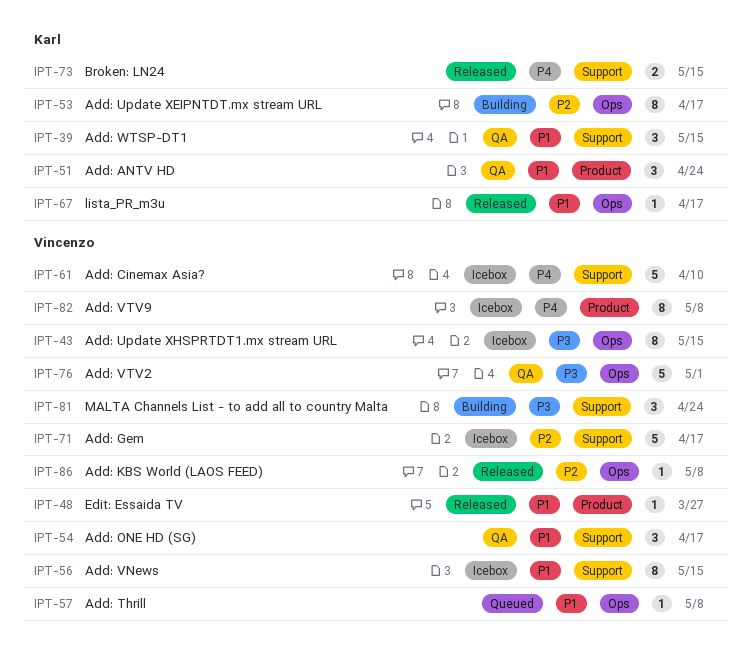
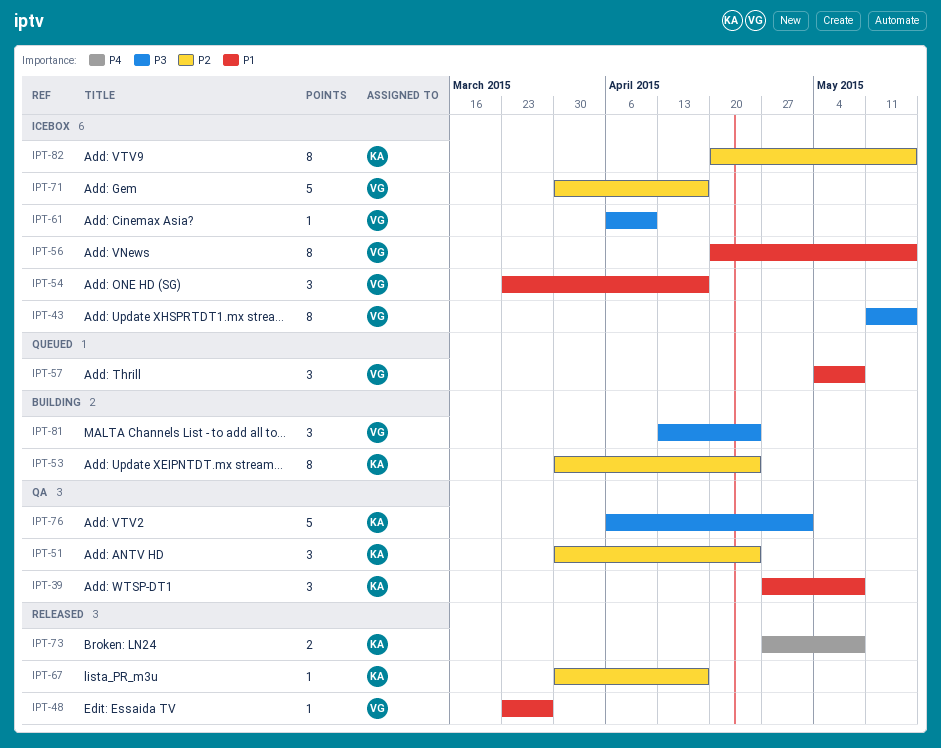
IPT-39, due: May 15 -> May 8
IPT-51, priority: P1 -> P2
IPT-53, due: Apr 17 -> Apr 24
IPT-54, status: QA -> Icebox
IPT-57, estimate: 1 -> 3
IPT-61, priority: P4 -> P3
IPT-61, estimate: 5 -> 1
IPT-67, priority: P1 -> P2
IPT-73, due: May 15 -> May 8
IPT-76, owner: Vincenzo -> Karl
IPT-82, owner: Vincenzo -> Karl
IPT-82, priority: P4 -> P2
IPT-82, due: May 8 -> May 15
IPT-86: present -> none

